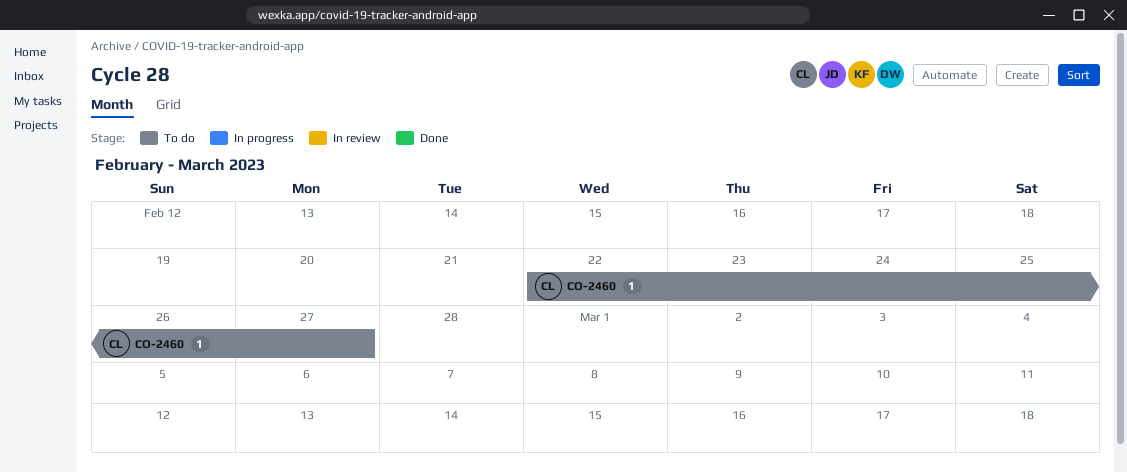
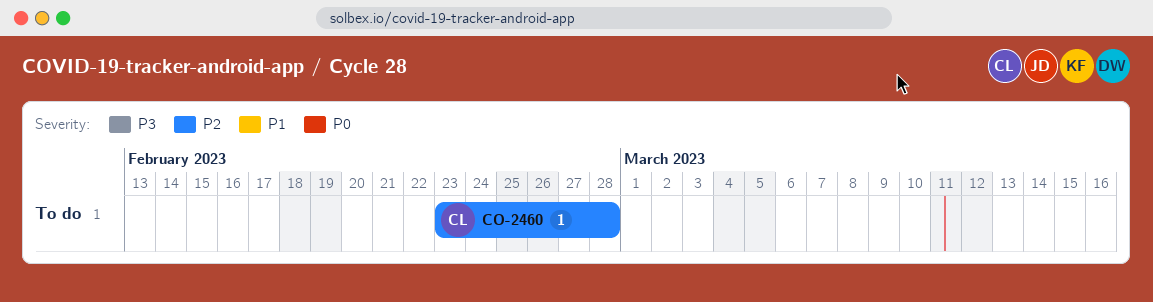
CO-2460, start: Feb 22 -> Feb 23
CO-2460, due: Feb 27 -> Feb 28

